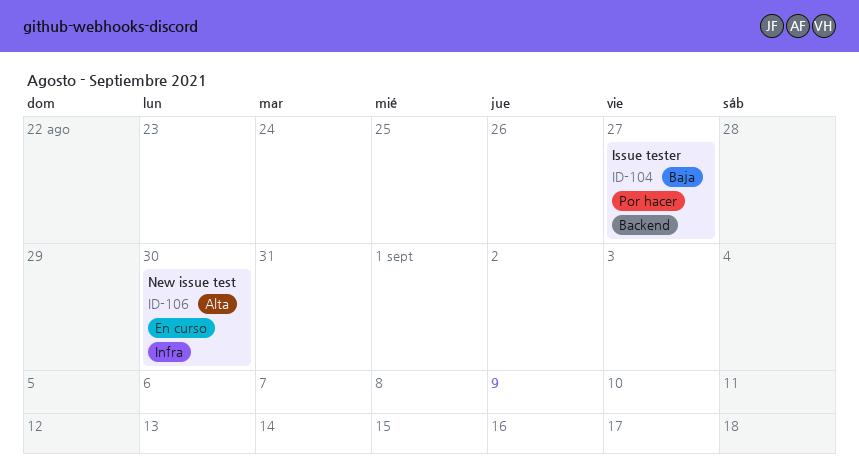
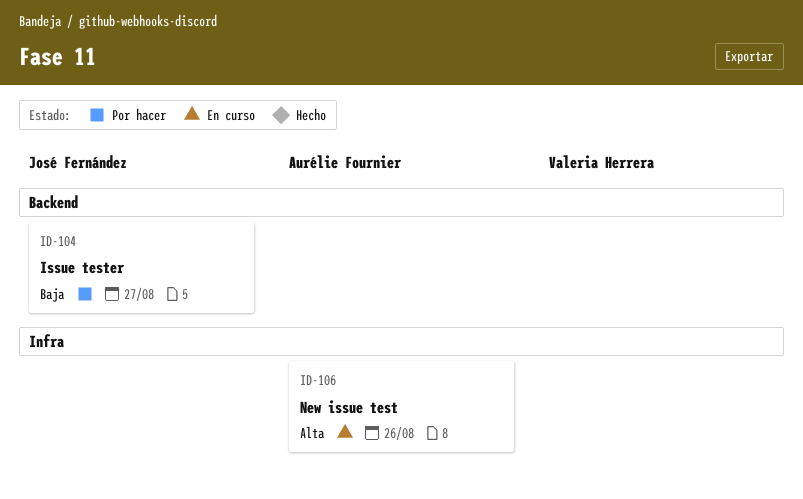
ID-106, due: Aug 30 -> Aug 26

